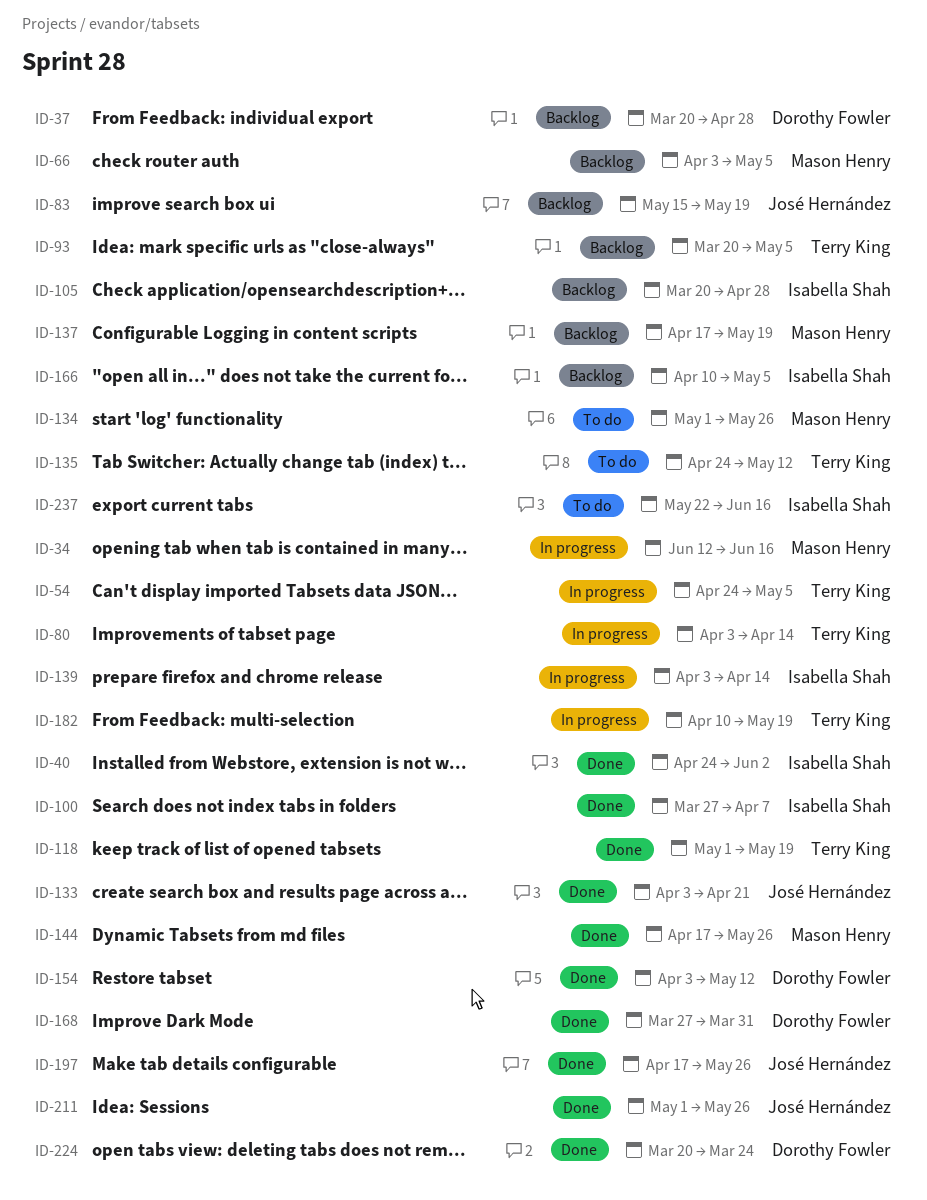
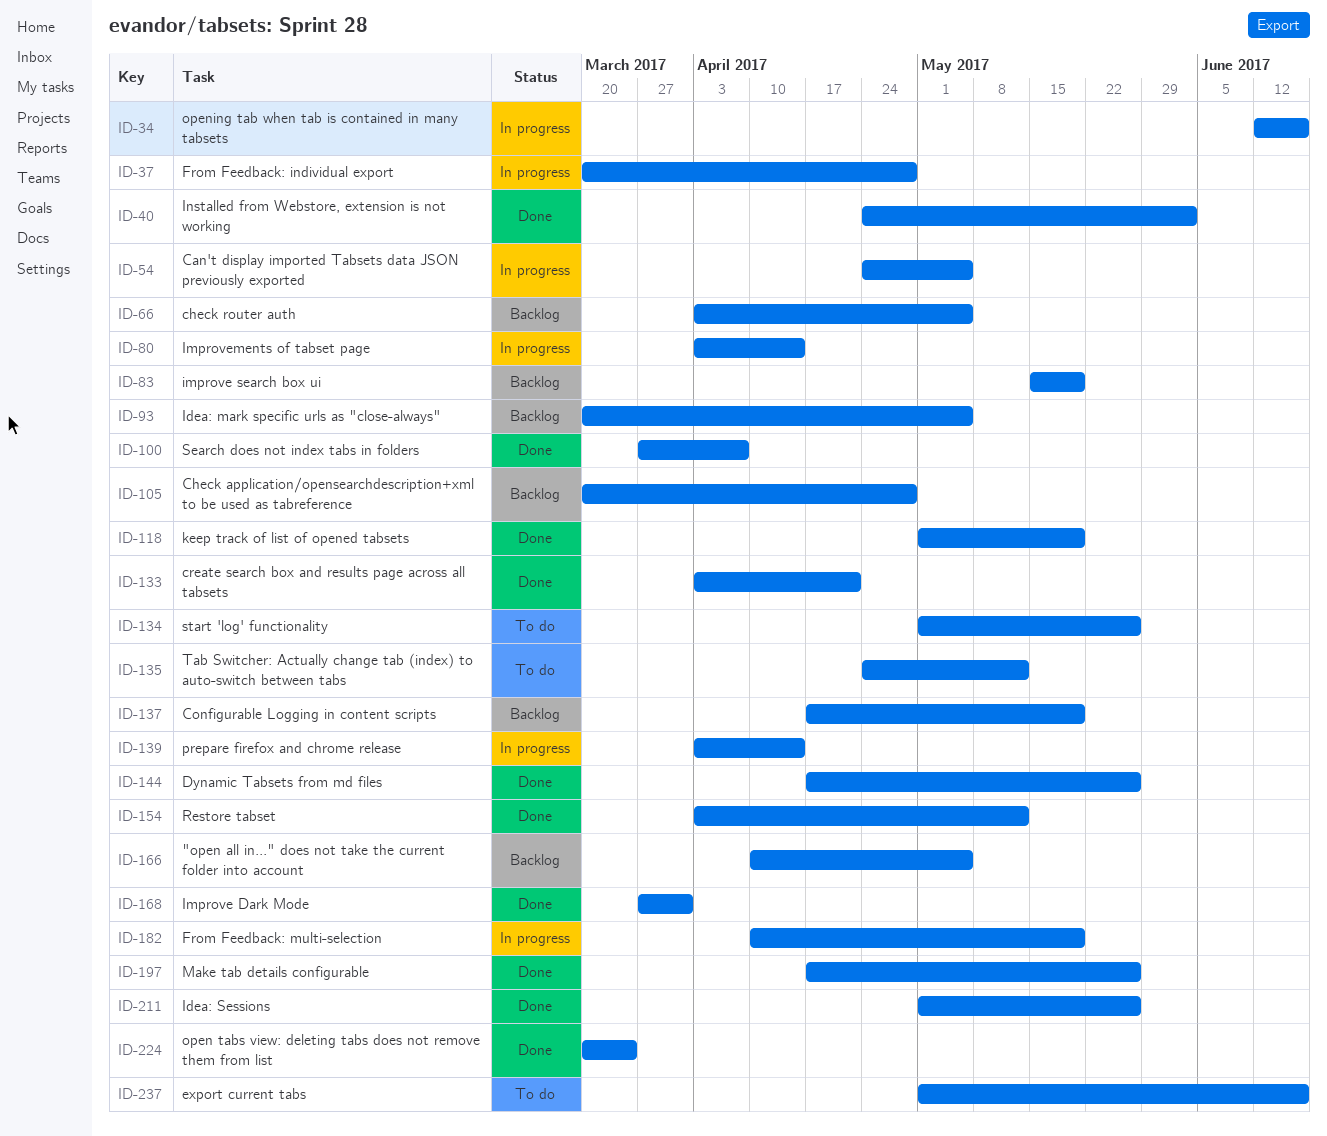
ID-37, status: Backlog -> In progress
ID-237, start: May 22 -> May 1

